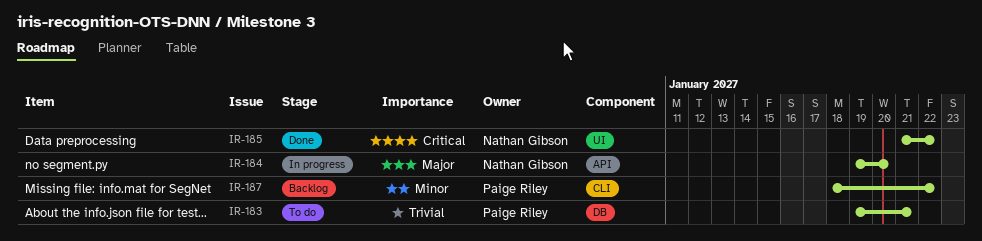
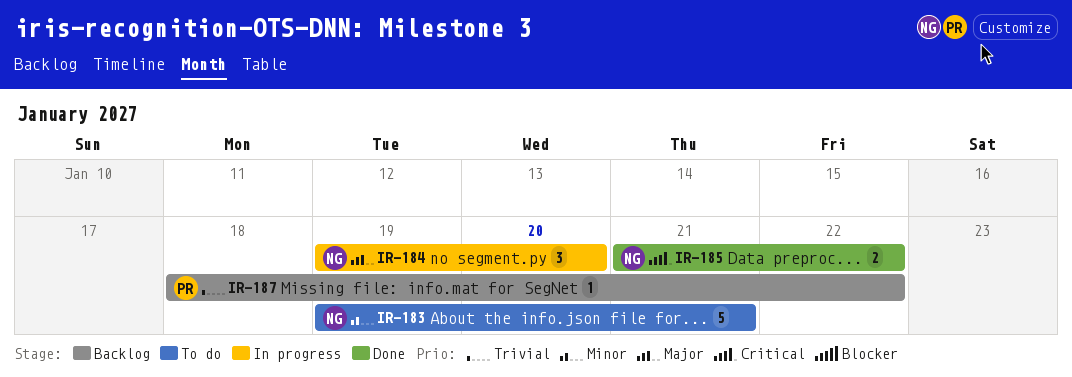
IR-183, owner: Paige Riley -> Nathan Gibson
IR-183, priority: Trivial -> Minor
IR-187, priority: Minor -> Trivial

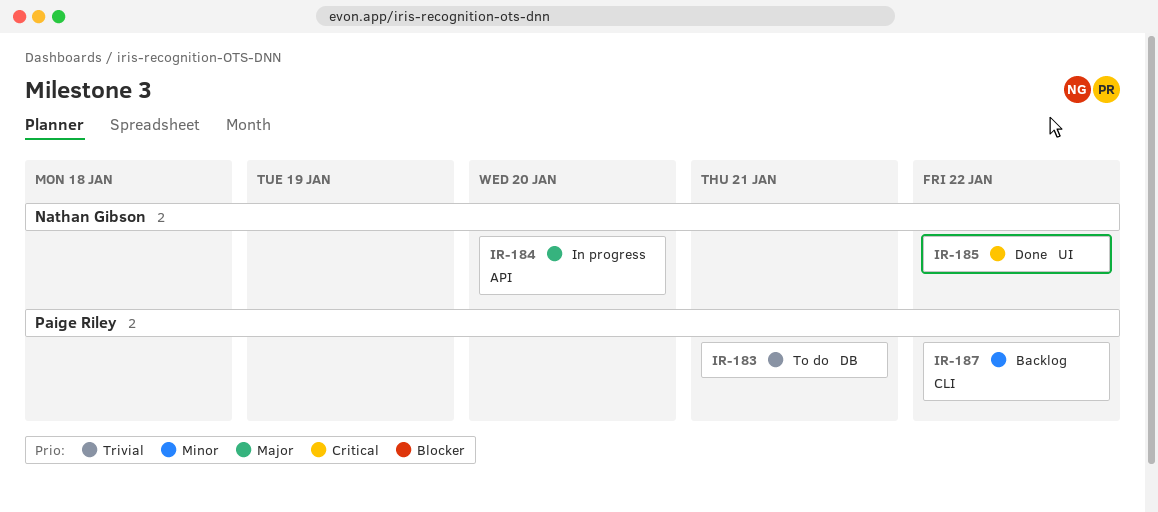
IR-183, owner: Nathan Gibson -> Paige Riley
IR-183, priority: Minor -> Trivial
IR-187, priority: Trivial -> Minor

